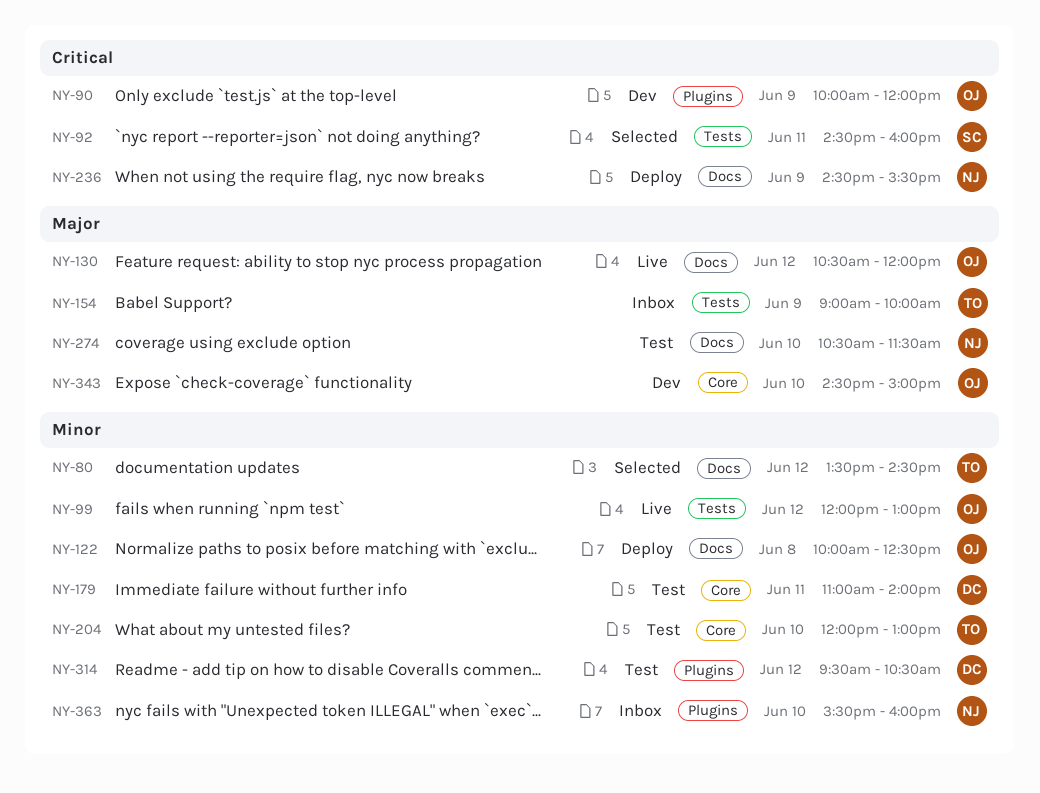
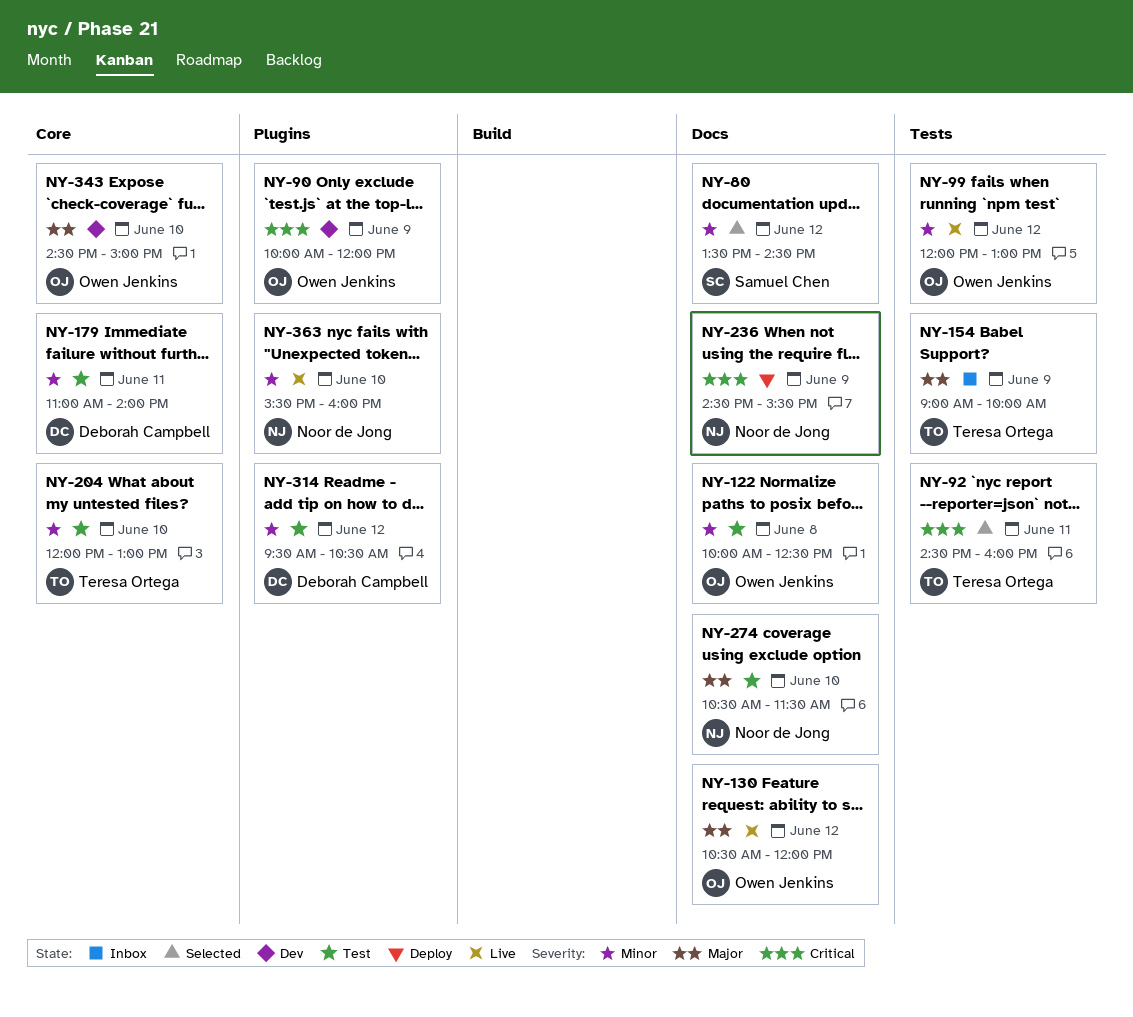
NY-80, owner: Teresa Ortega -> Samuel Chen
NY-92, owner: Samuel Chen -> Teresa Ortega
NY-122, status: Deploy -> Test
NY-363, status: Inbox -> Live

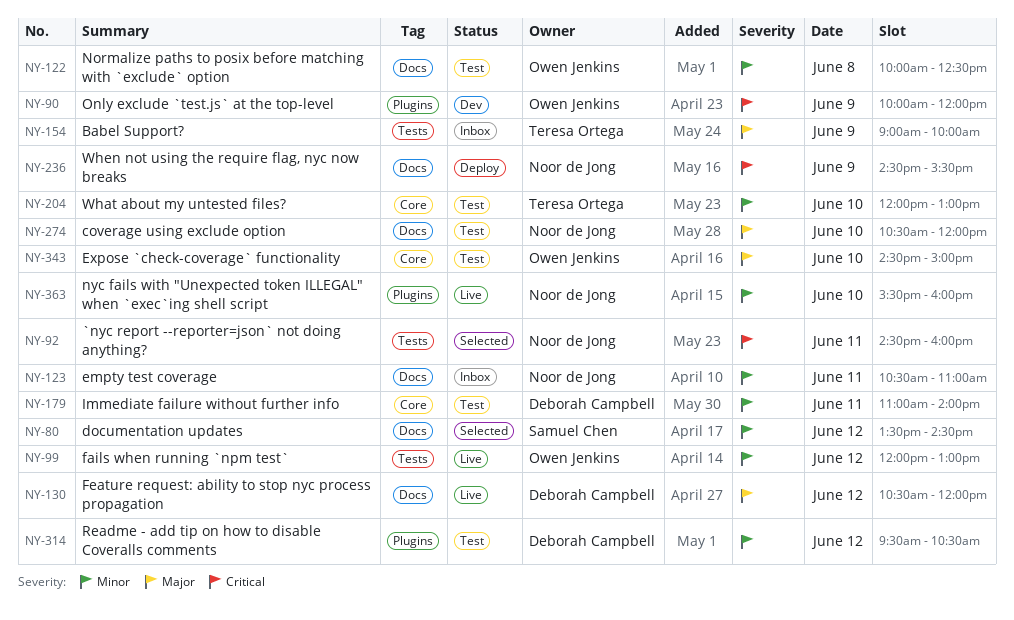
NY-92, owner: Teresa Ortega -> Noor de Jong
NY-123: none -> present
NY-130, owner: Owen Jenkins -> Deborah Campbell
NY-274, ends: 11:30 -> 12:00
NY-343, status: Dev -> Test

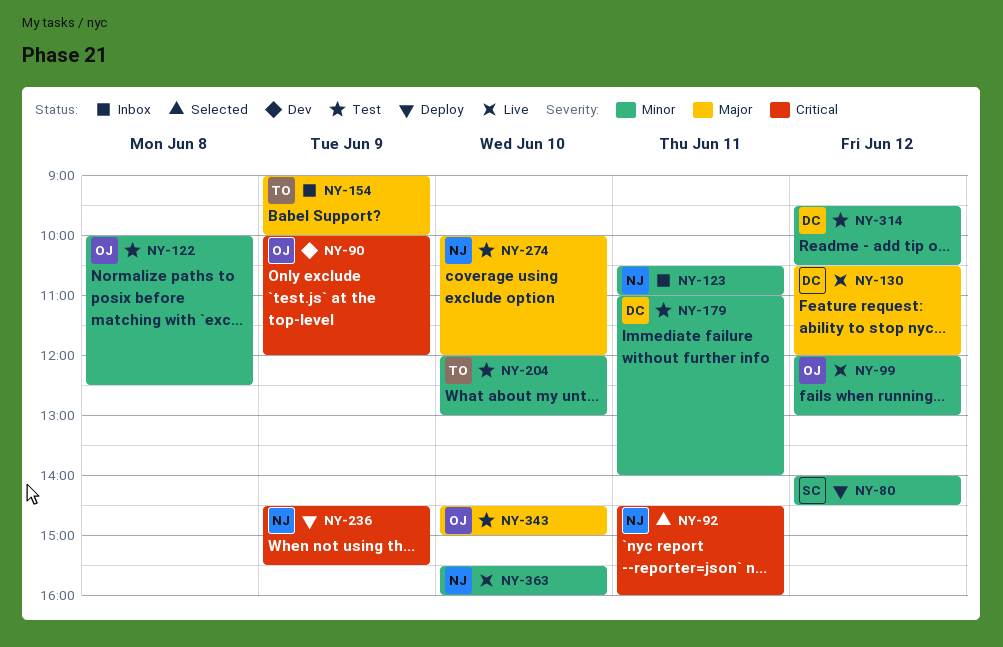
NY-80, status: Selected -> Deploy
NY-80, begins: 13:30 -> 14:00
NY-274, begins: 10:30 -> 10:00

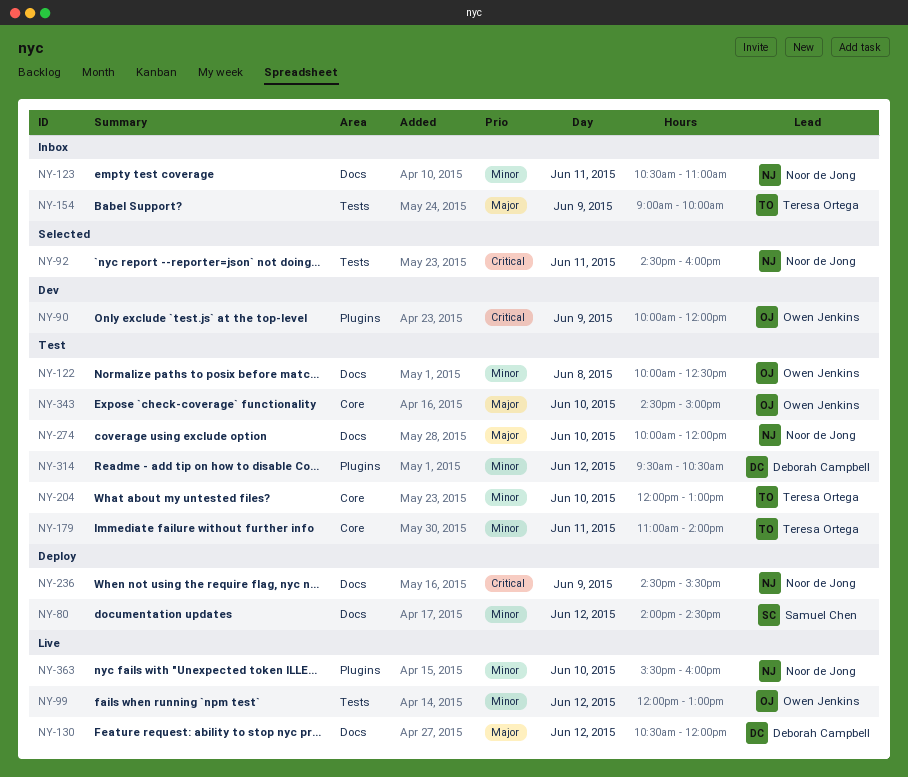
NY-179, owner: Deborah Campbell -> Teresa Ortega

